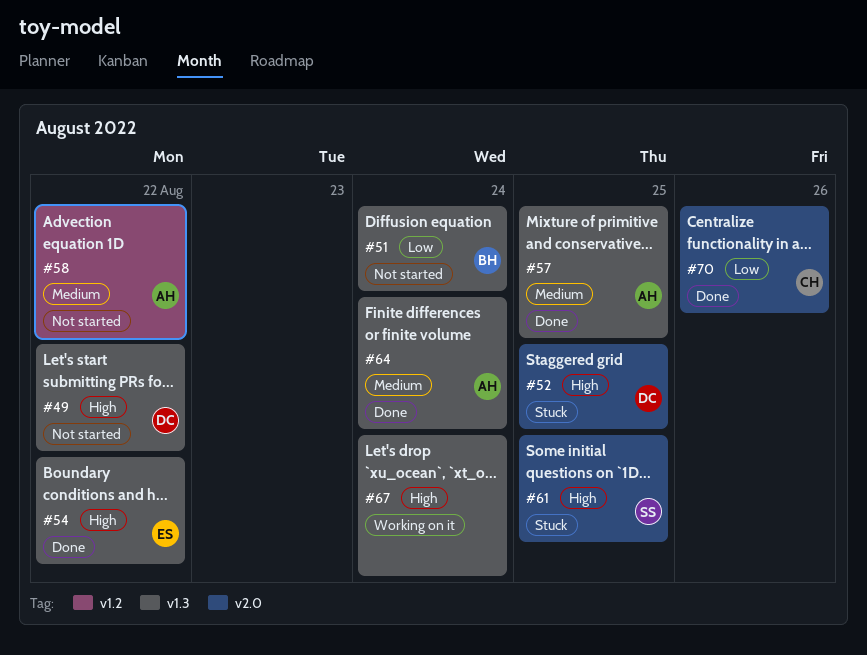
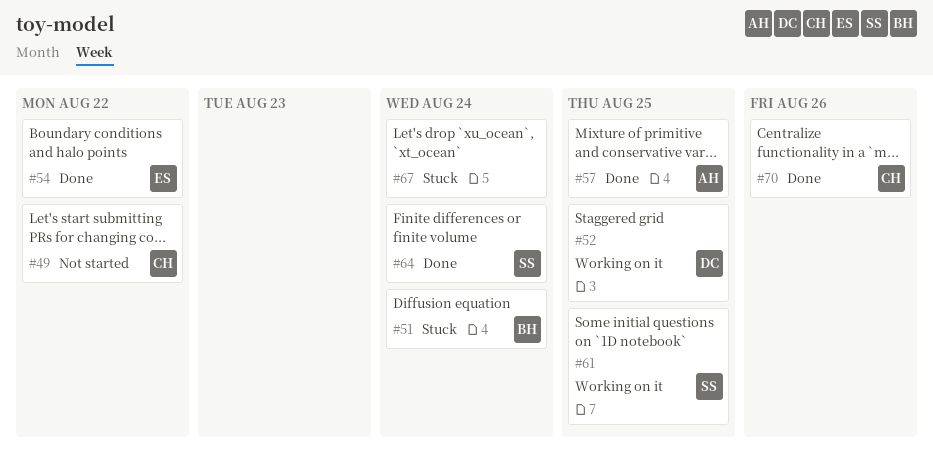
#49, owner: DC -> CH
#51, status: Not started -> Stuck
#52, status: Stuck -> Working on it
#58: present -> none
#61, status: Stuck -> Working on it
#64, owner: AH -> SS
#67, status: Working on it -> Stuck

